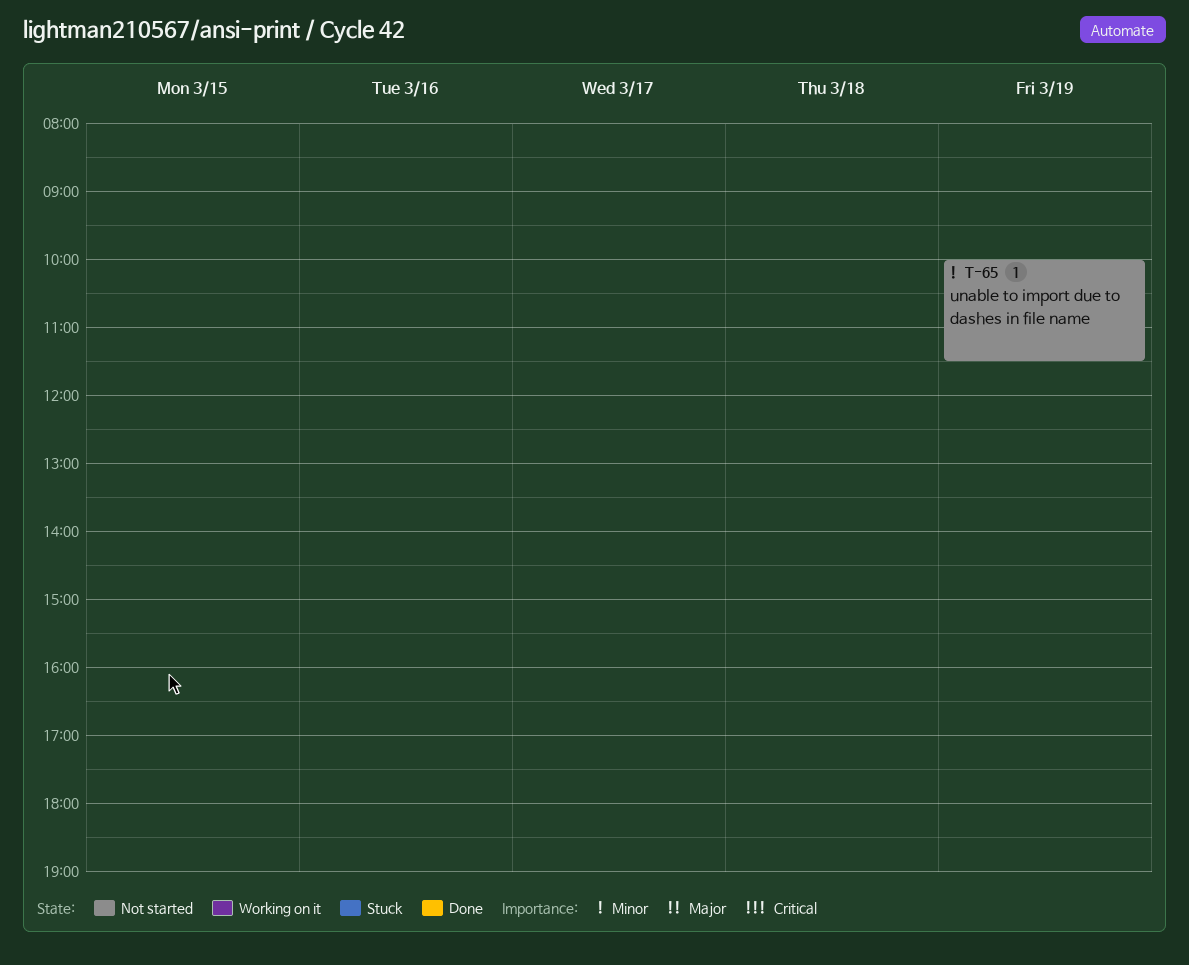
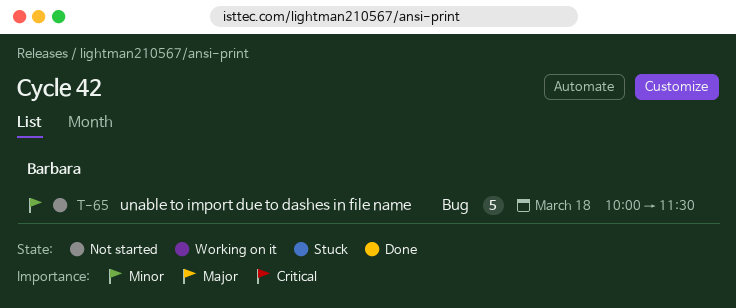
T-65, estimate: 1 -> 5
T-65, day: Mar 19 -> Mar 18

